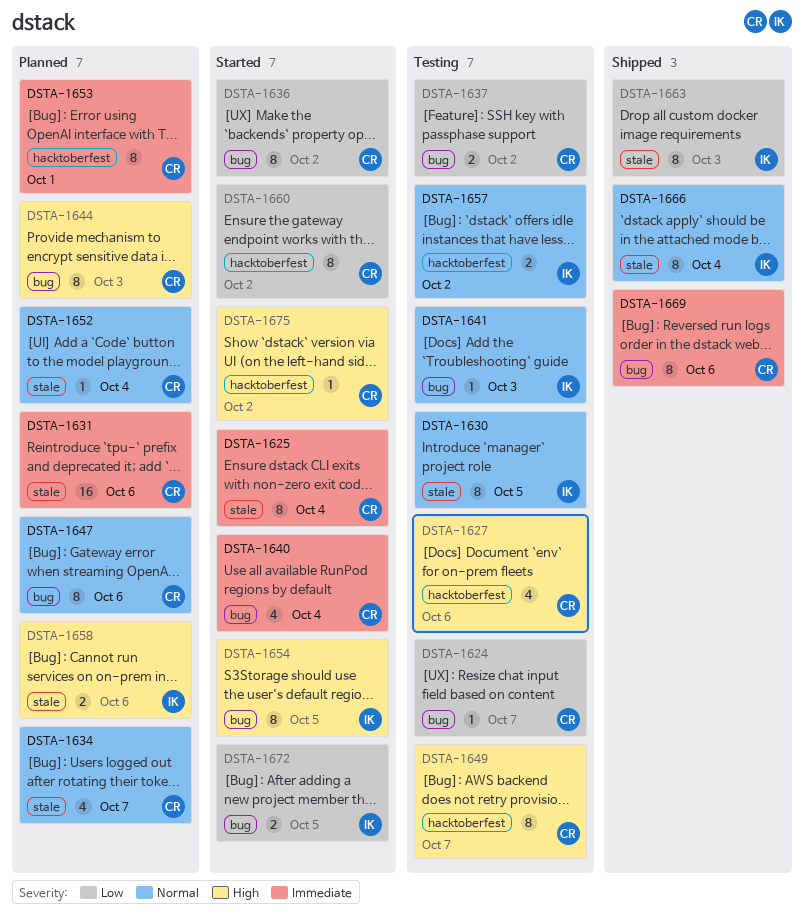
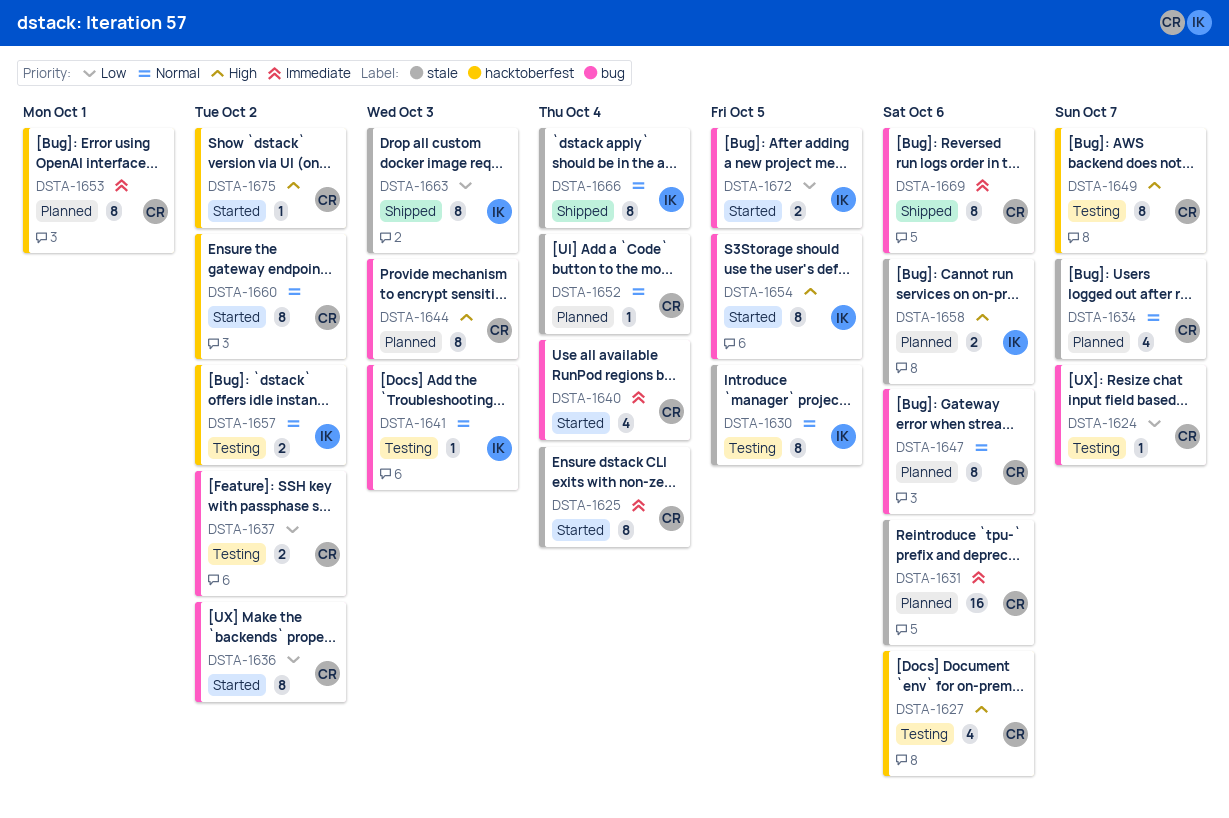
DSTA-1660, priority: Low -> Normal

